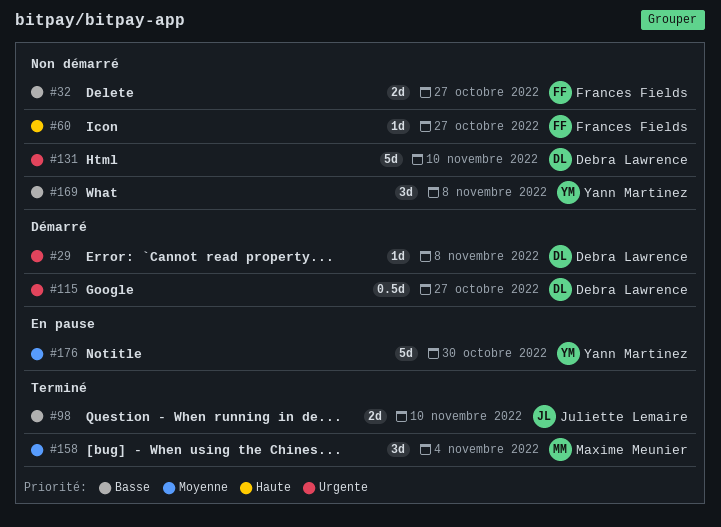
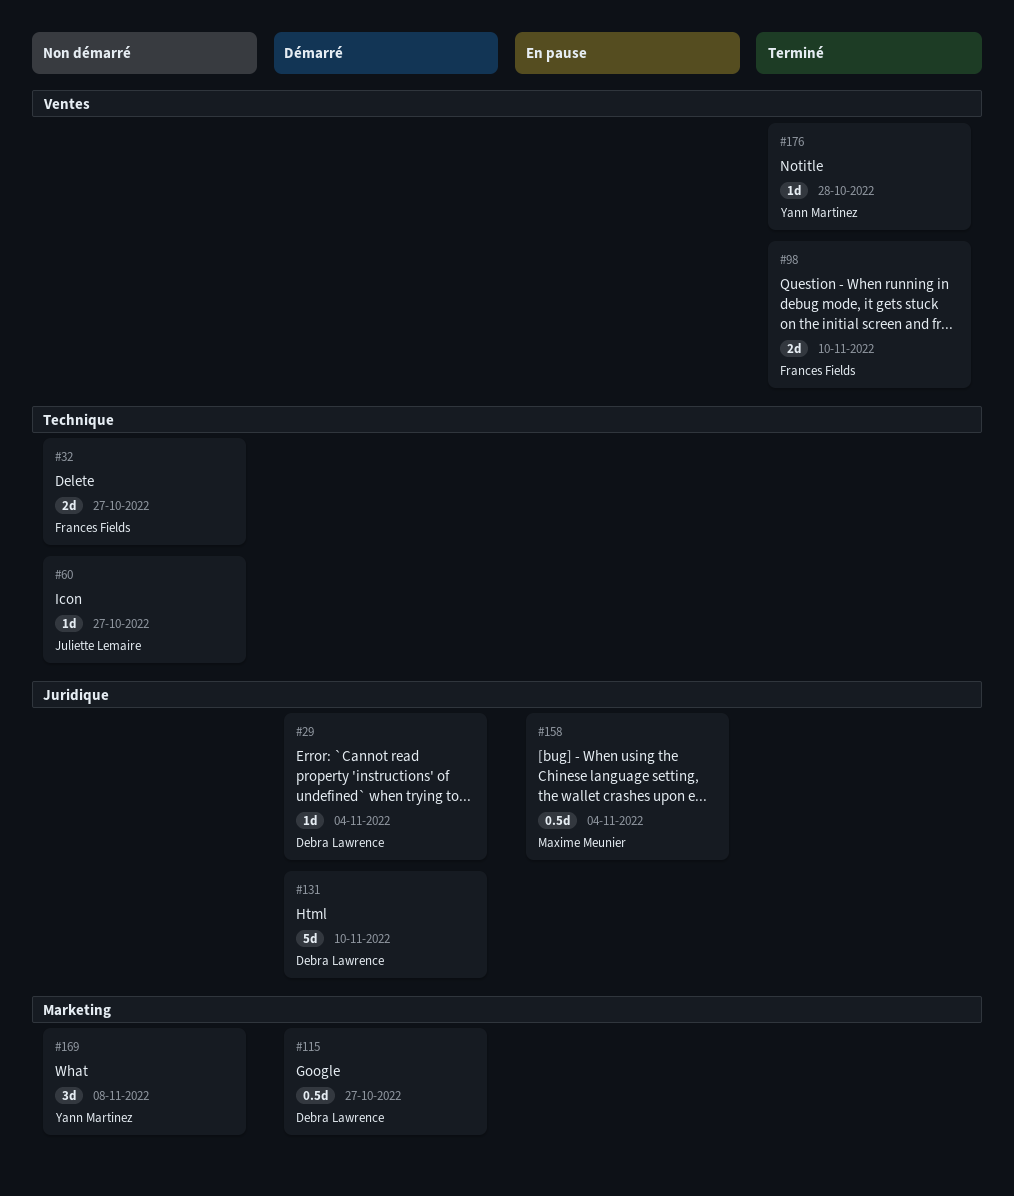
#29, due: Nov 8 -> Nov 4
#60, owner: Frances Fields -> Juliette Lemaire
#98, owner: Juliette Lemaire -> Frances Fields
#131, status: Non démarré -> Démarré
#158, status: Terminé -> En pause
#158, estimate: 3d -> 0.5d
#176, status: En pause -> Terminé
#176, estimate: 5d -> 1d
#176, due: Oct 30 -> Oct 28

